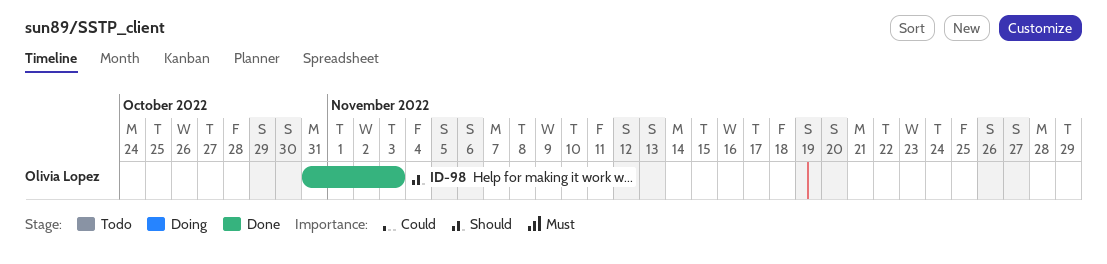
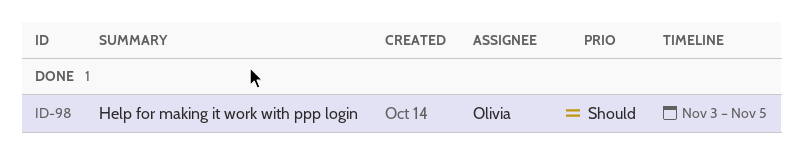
ID-98, start: Oct 31 -> Nov 3
ID-98, due: Nov 3 -> Nov 5

